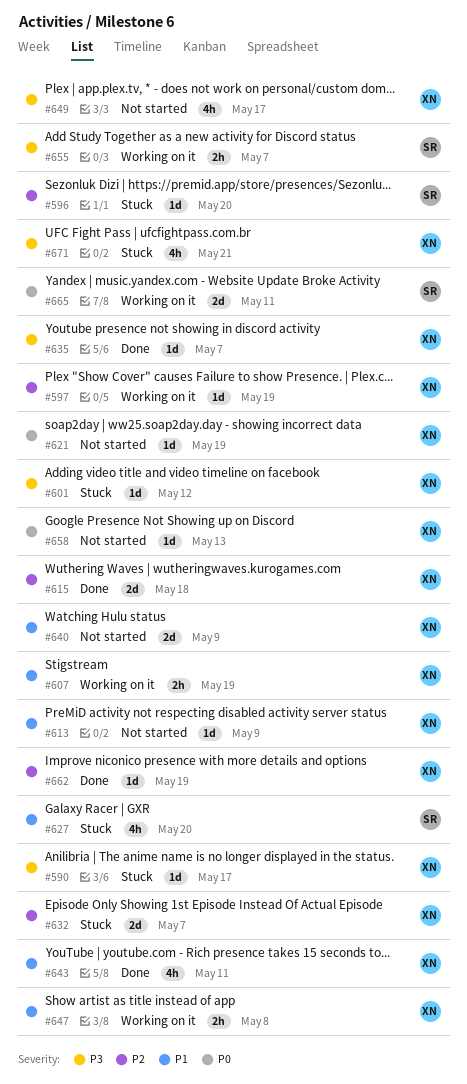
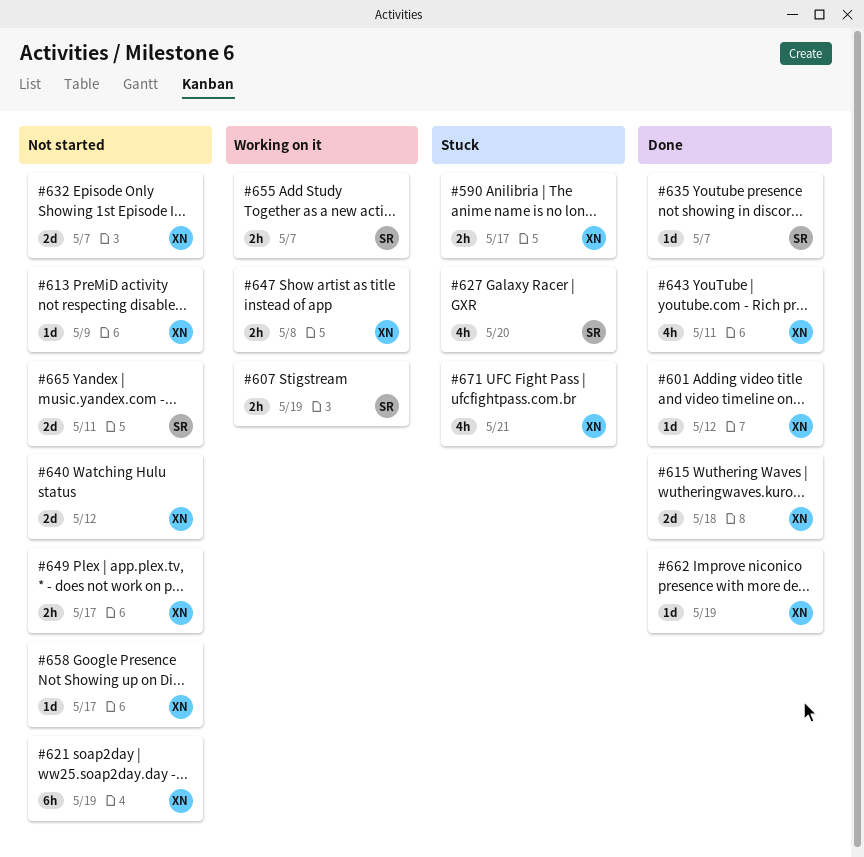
#590, estimate: 1d -> 2h
#596: present -> none
#597: present -> none
#601, status: Stuck -> Done
#607, owner: XN -> SR
#621, estimate: 1d -> 6h
#632, status: Stuck -> Not started
#635, owner: XN -> SR
#640, due: May 9 -> May 12
#649, estimate: 4h -> 2h
#658, due: May 13 -> May 17
#665, status: Working on it -> Not started

